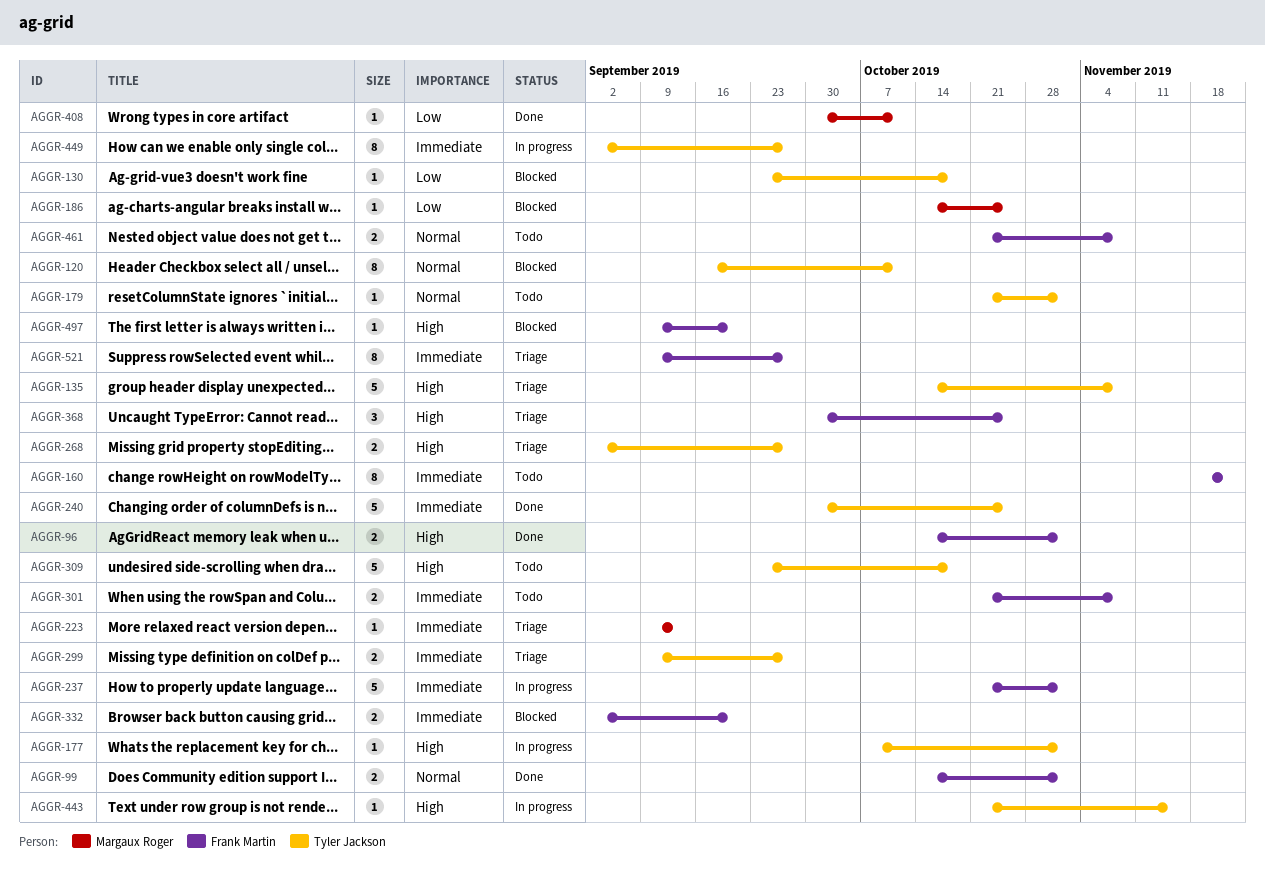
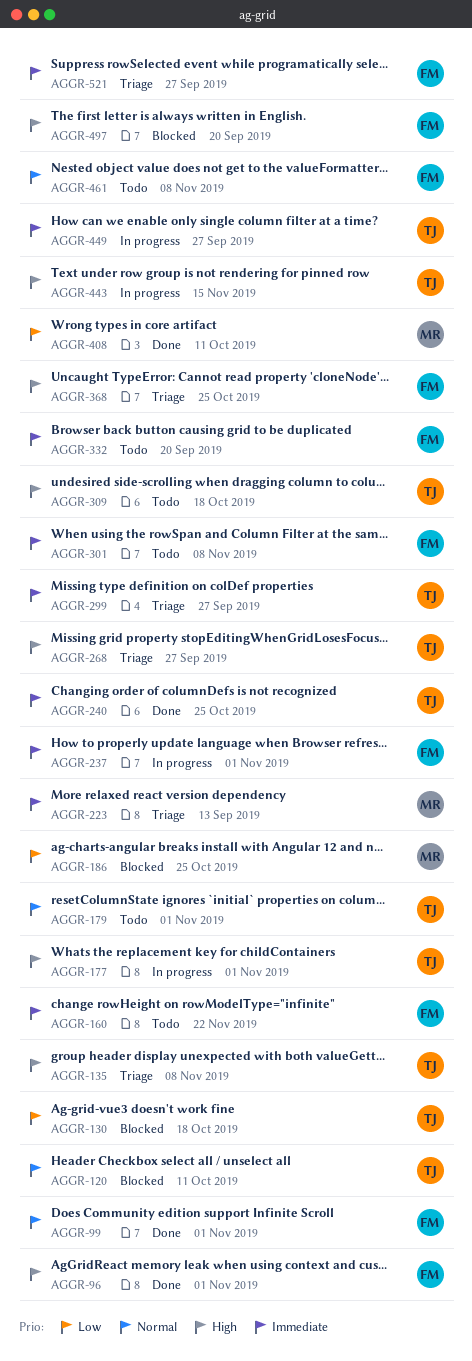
AGGR-332, status: Blocked -> Todo

